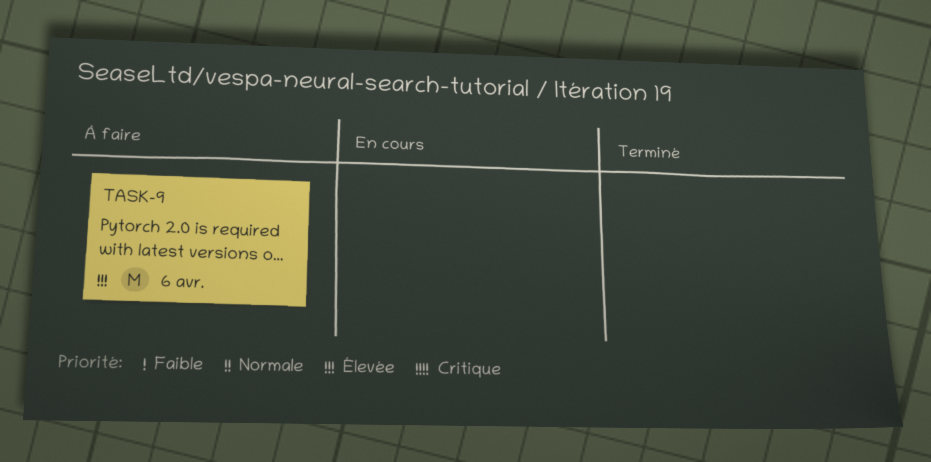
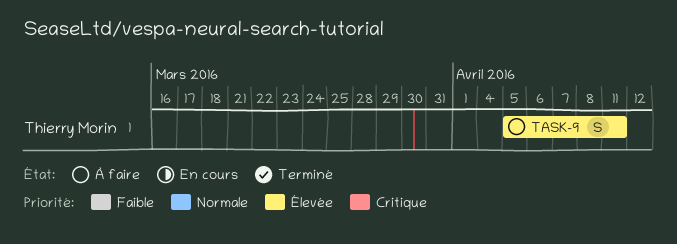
TASK-9, estimate: M -> S
TASK-9, due: Apr 6 -> Apr 11

